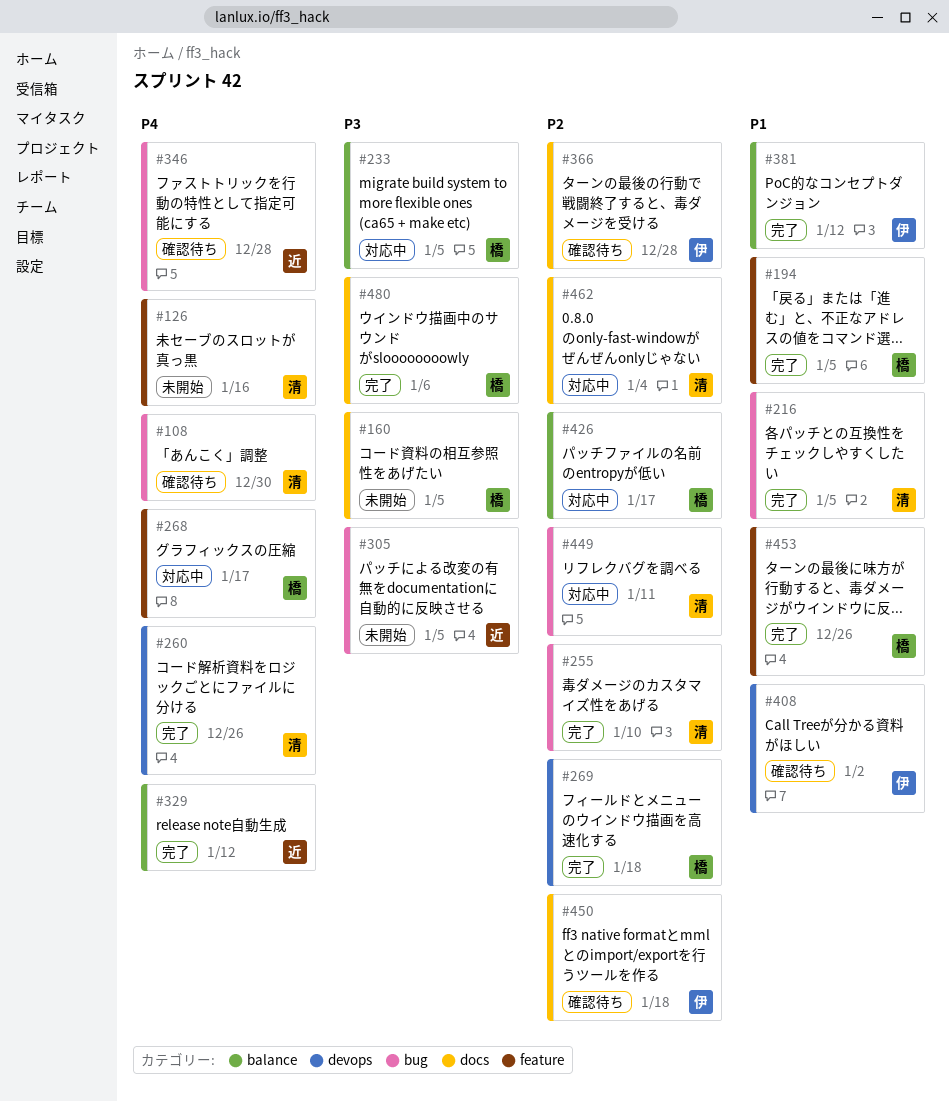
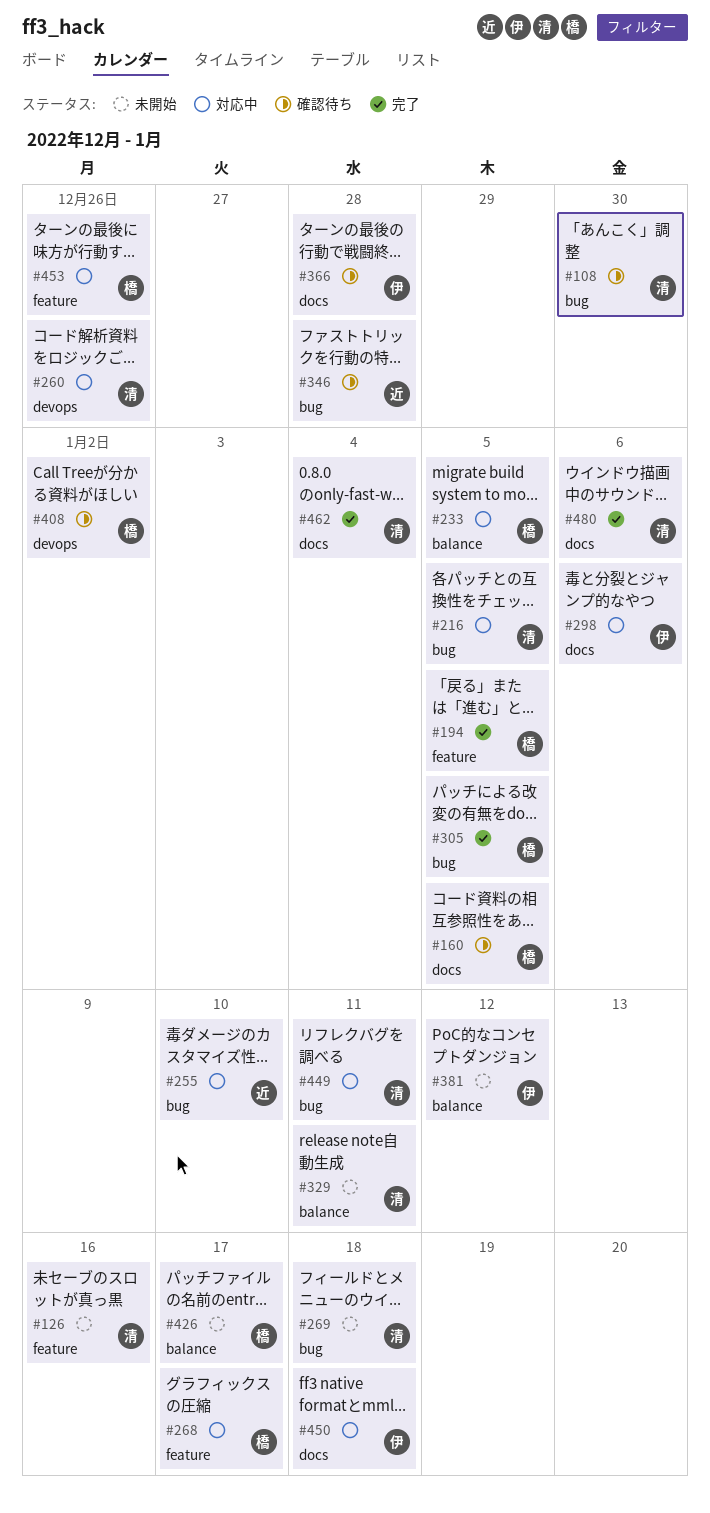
#160, status: 未開始 -> 確認待ち
#216, status: 完了 -> 対応中
#255, status: 完了 -> 対応中
#255, owner: 清 -> 近
#260, status: 完了 -> 対応中
#269, status: 完了 -> 未開始
#269, owner: 橋 -> 清
#269, label: devops -> bug
#298: none -> present
#305, status: 未開始 -> 完了
#305, owner: 近 -> 橋
#329, status: 完了 -> 未開始
#329, owner: 近 -> 清
#329, due: Jan 12 -> Jan 11
#381, status: 完了 -> 未開始
#408, owner: 伊 -> 橋
#426, status: 対応中 -> 未開始
#450, status: 確認待ち -> 対応中
#453, status: 完了 -> 対応中
#462, status: 対応中 -> 完了
#480, owner: 橋 -> 清

